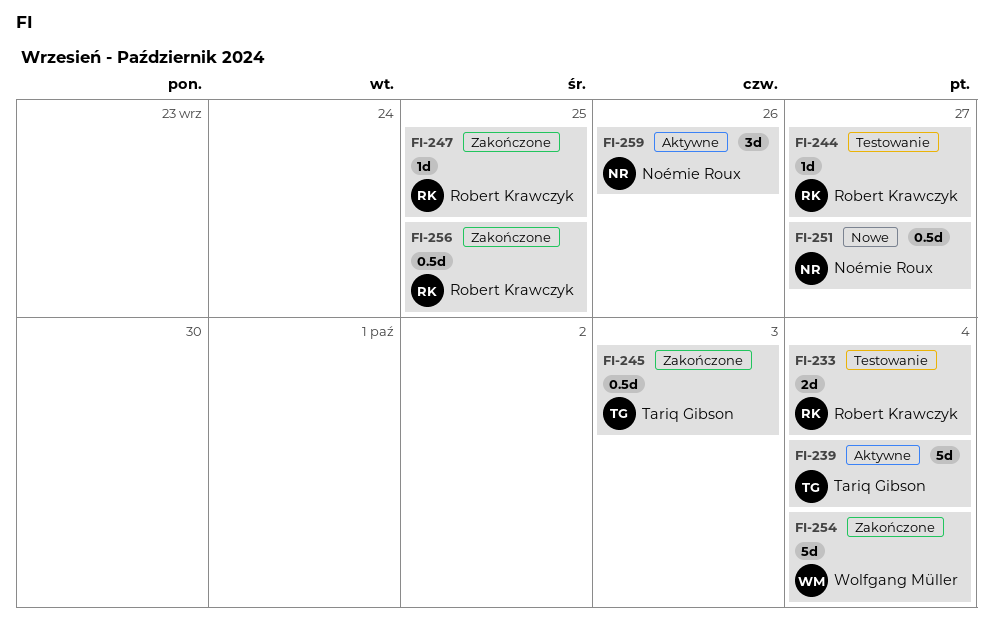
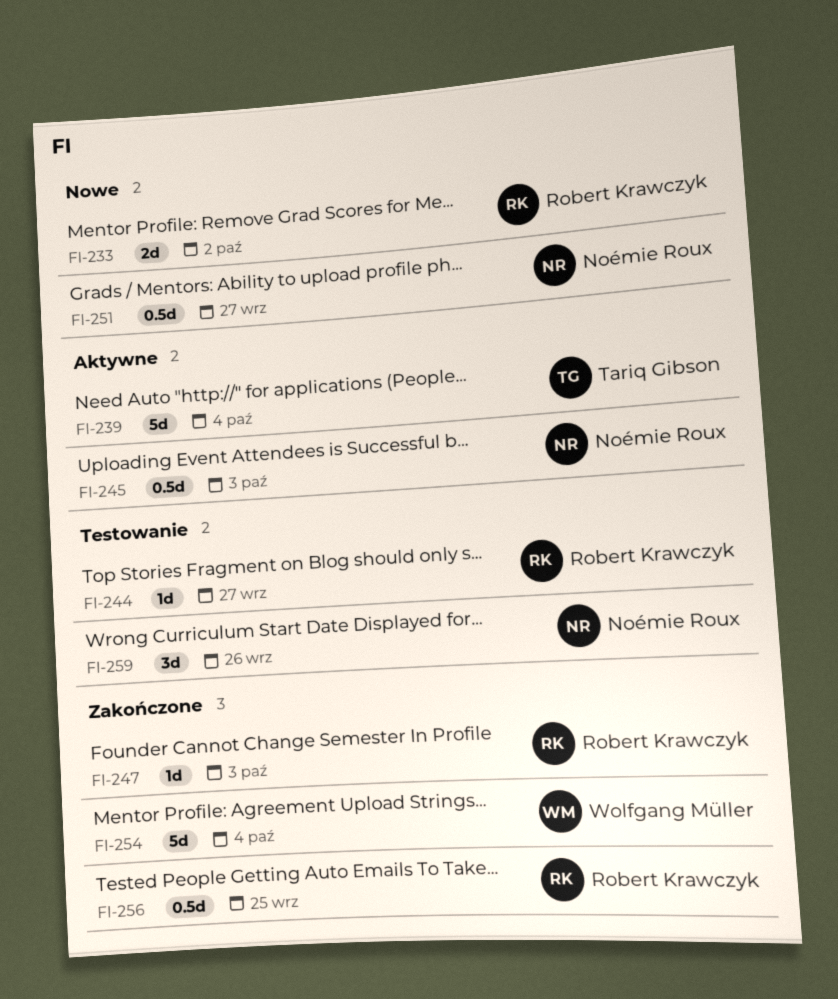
FI-233, status: Testowanie -> Nowe
FI-233, due: Oct 4 -> Oct 2
FI-245, status: Zakończone -> Aktywne
FI-245, owner: Tariq Gibson -> Noémie Roux
FI-247, due: Sep 25 -> Oct 3
FI-259, status: Aktywne -> Testowanie

